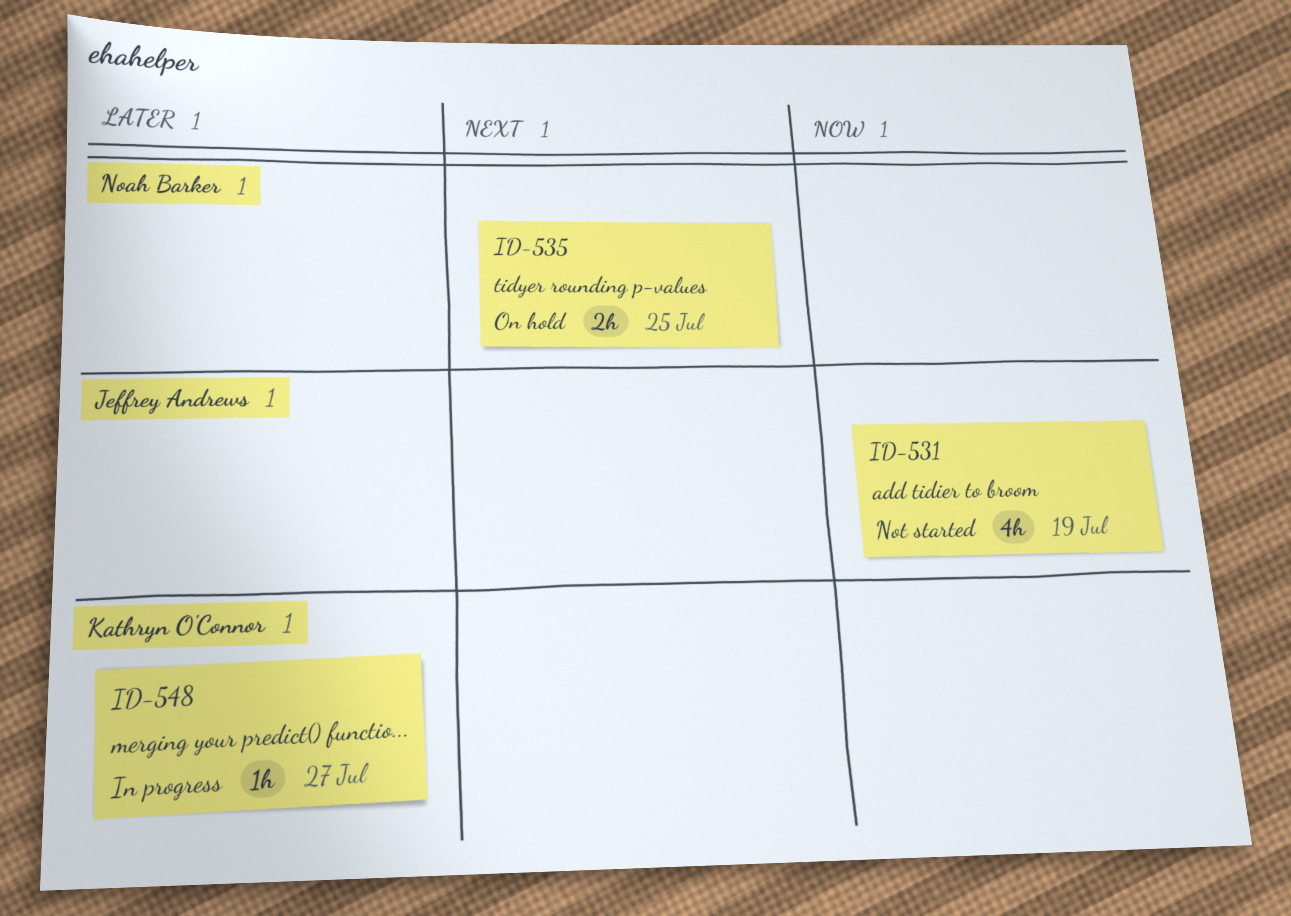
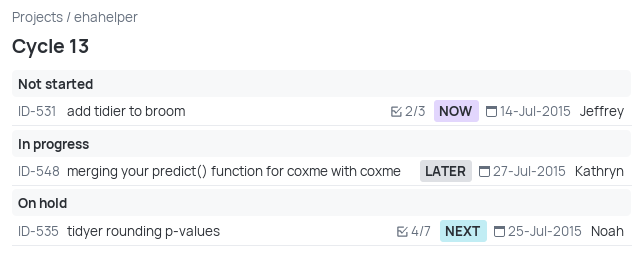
ID-531, due: Jul 19 -> Jul 14

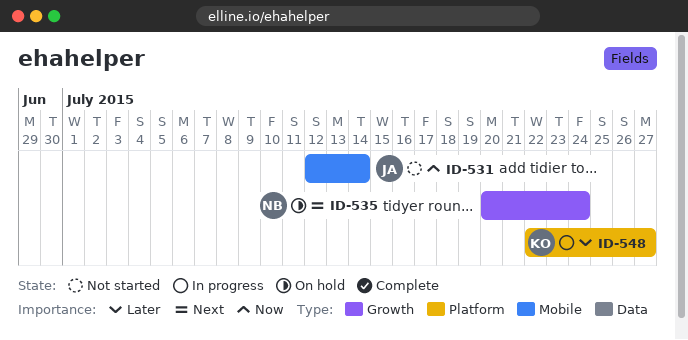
ID-535, due: Jul 25 -> Jul 24

